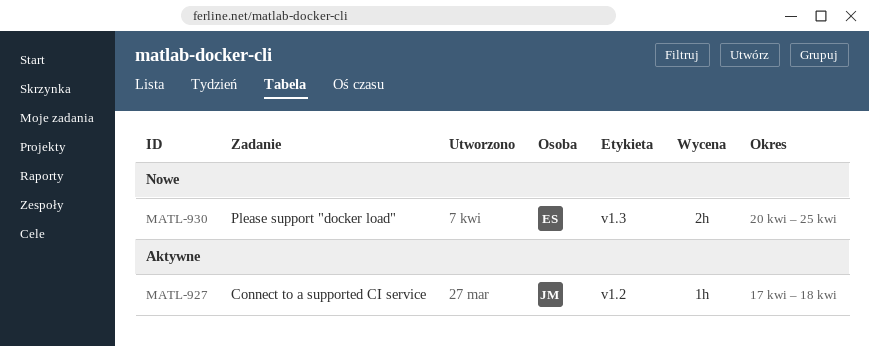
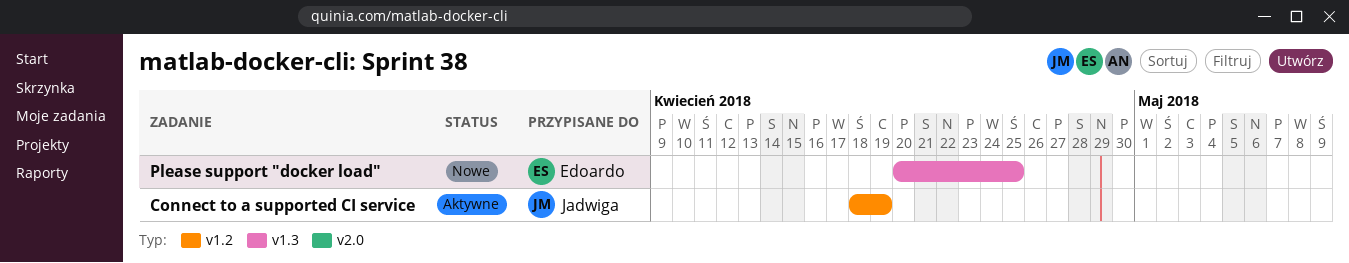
Connect to a supported CI service, start: Apr 17 -> Apr 18
Connect to a supported CI service, due: Apr 18 -> Apr 19

